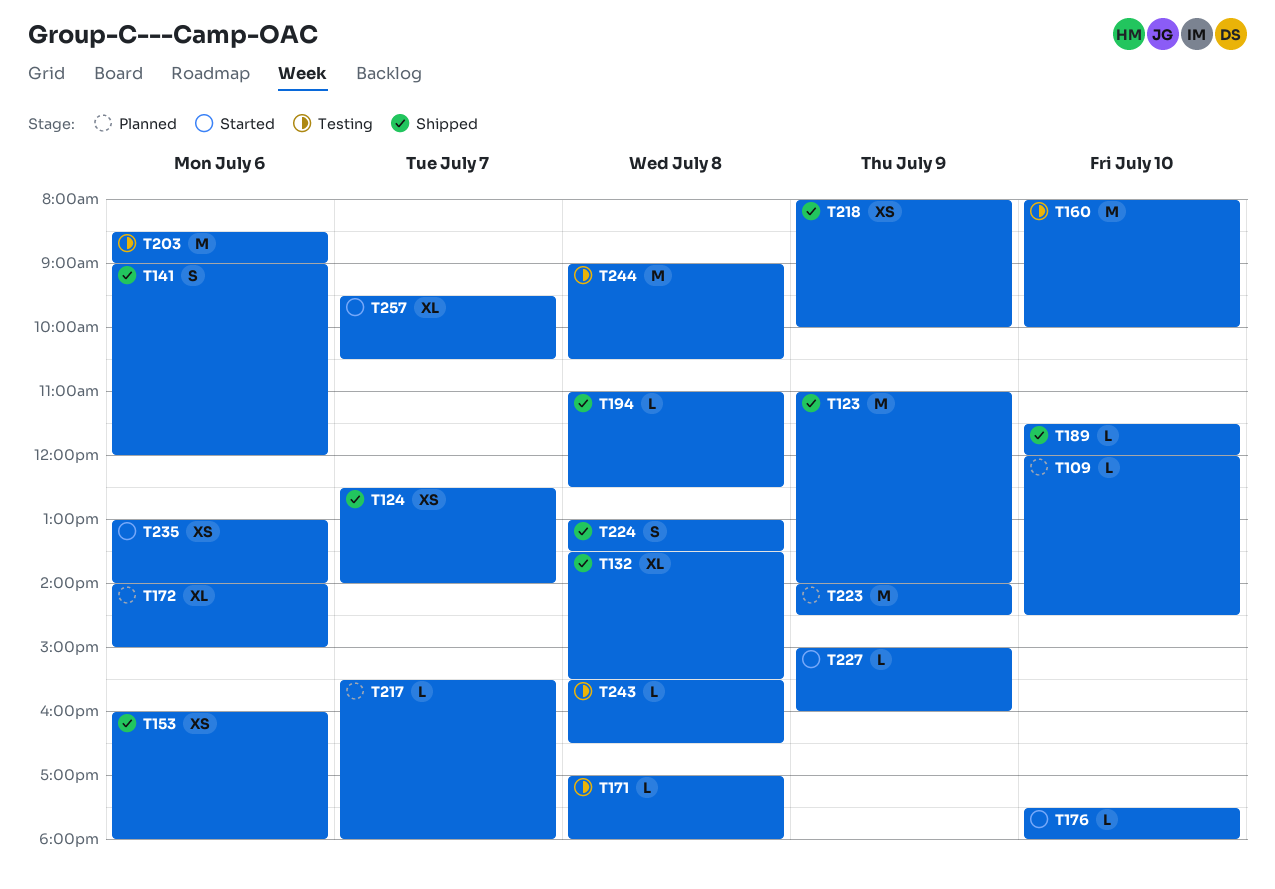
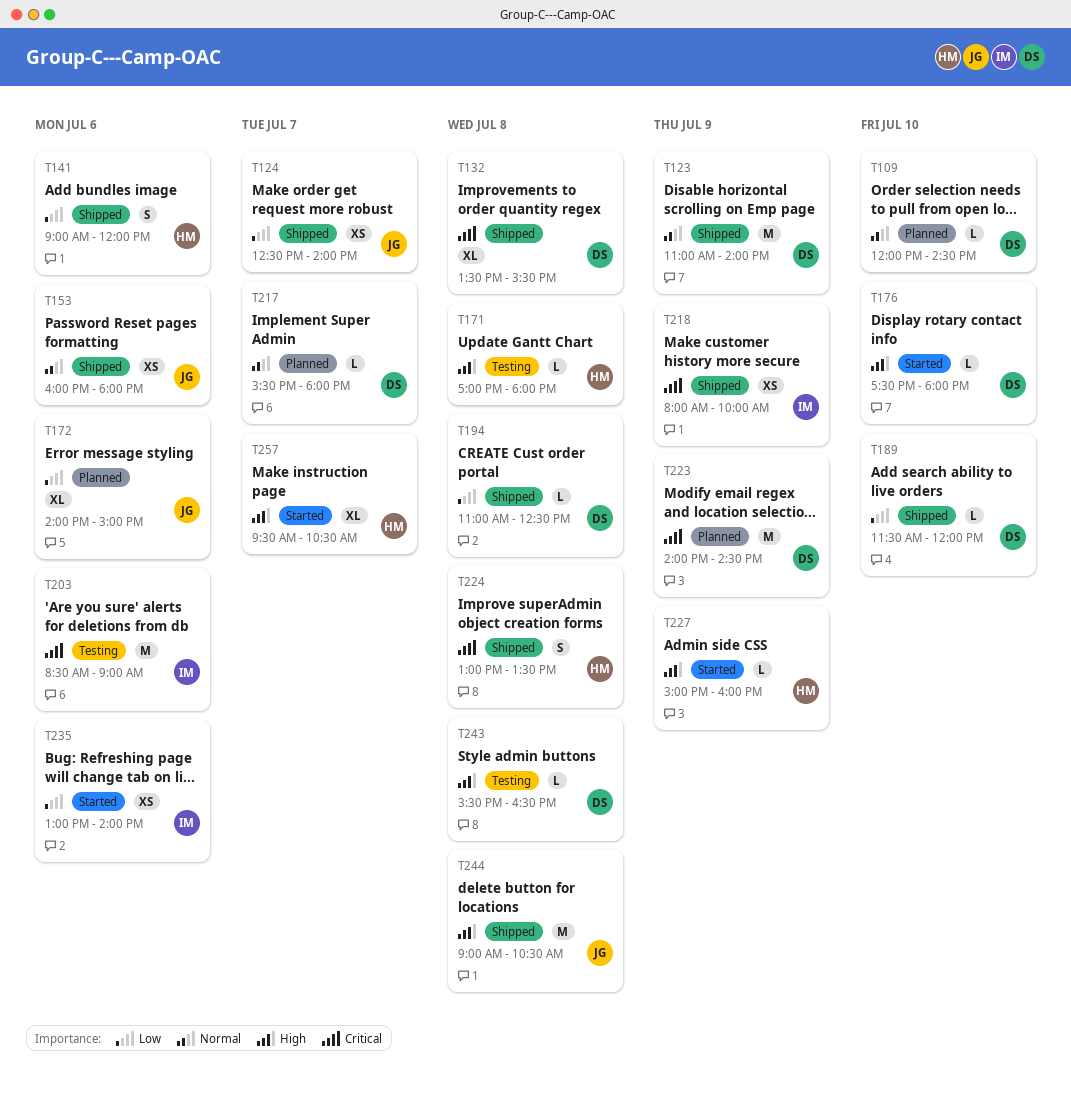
T160: present -> none
T244, status: Testing -> Shipped

